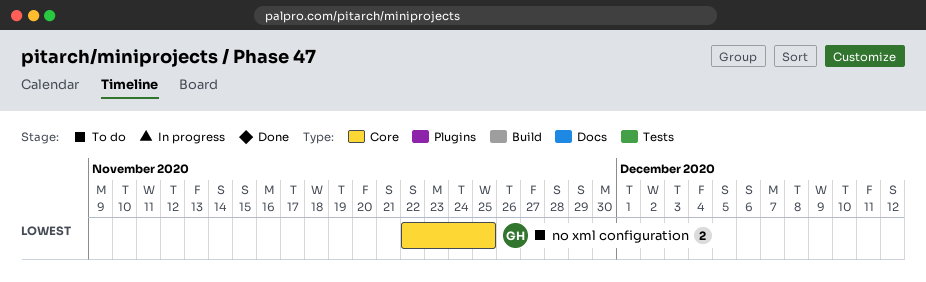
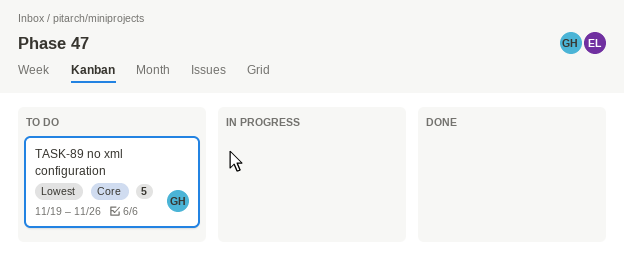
no xml configuration, estimate: 2 -> 5
no xml configuration, start: Nov 22 -> Nov 19
no xml configuration, due: Nov 25 -> Nov 26

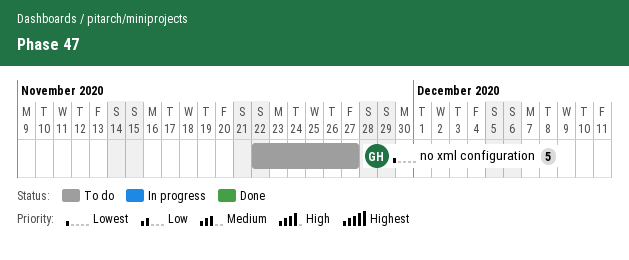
no xml configuration, start: Nov 19 -> Nov 22
no xml configuration, due: Nov 26 -> Nov 27

